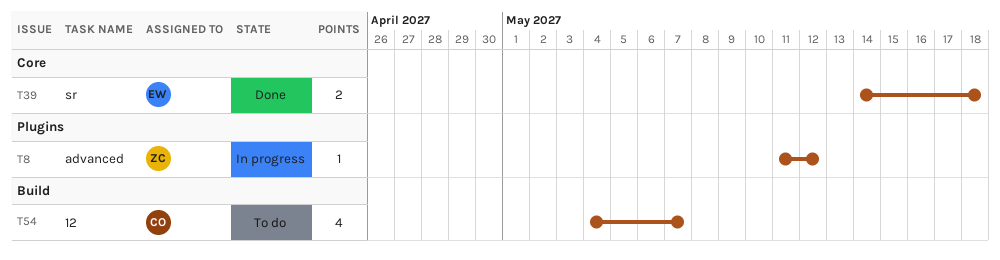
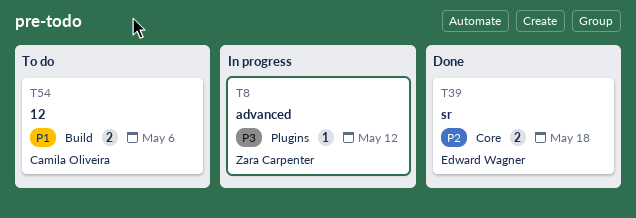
T54, estimate: 4 -> 2
T54, due: May 7 -> May 6

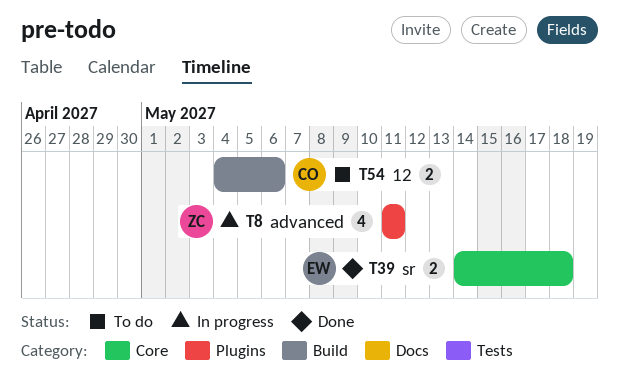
T8, estimate: 1 -> 4
T8, due: May 12 -> May 11

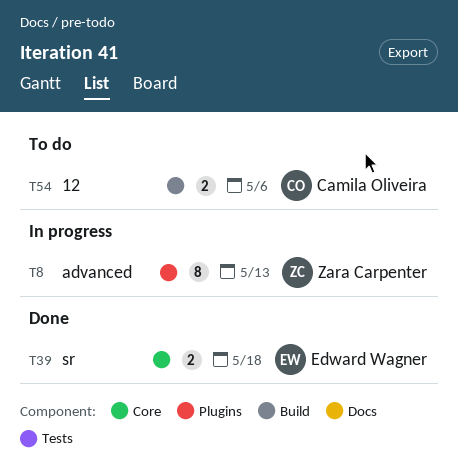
T8, estimate: 4 -> 8
T8, due: May 11 -> May 13

